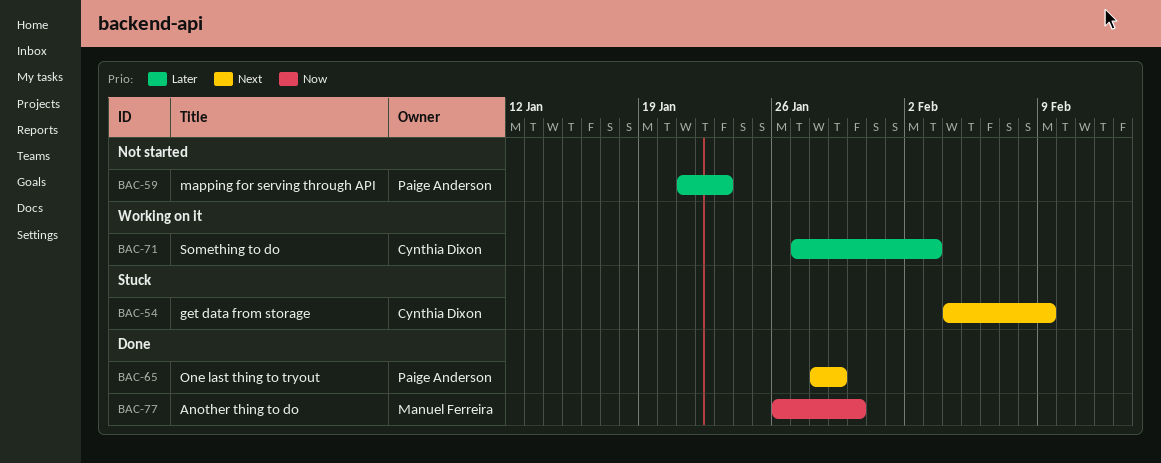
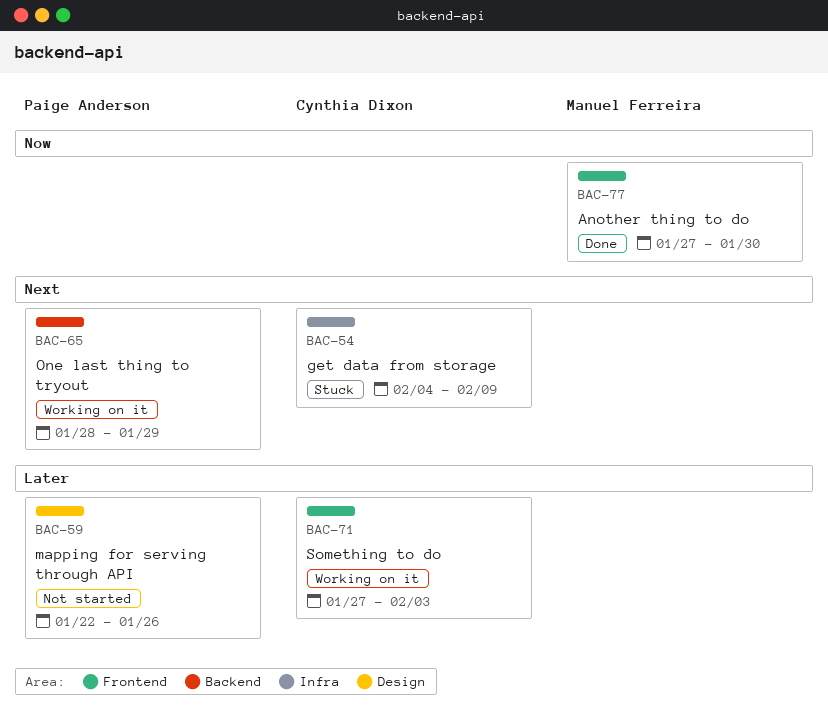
BAC-59, start: Jan 21 -> Jan 22
BAC-59, due: Jan 23 -> Jan 26
BAC-65, status: Done -> Working on it
BAC-77, start: Jan 26 -> Jan 27

